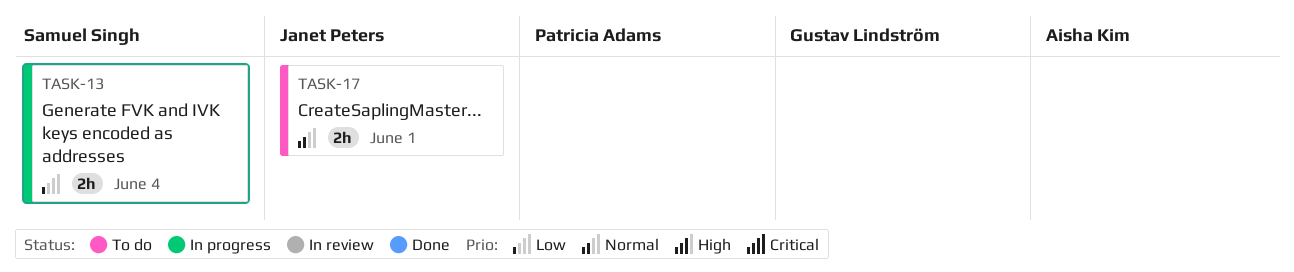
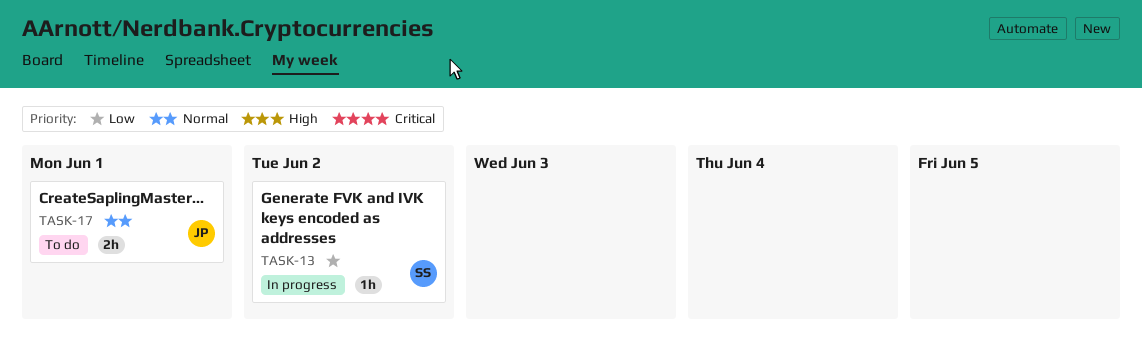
TASK-13, estimate: 2h -> 1h
TASK-13, due: Jun 4 -> Jun 2

